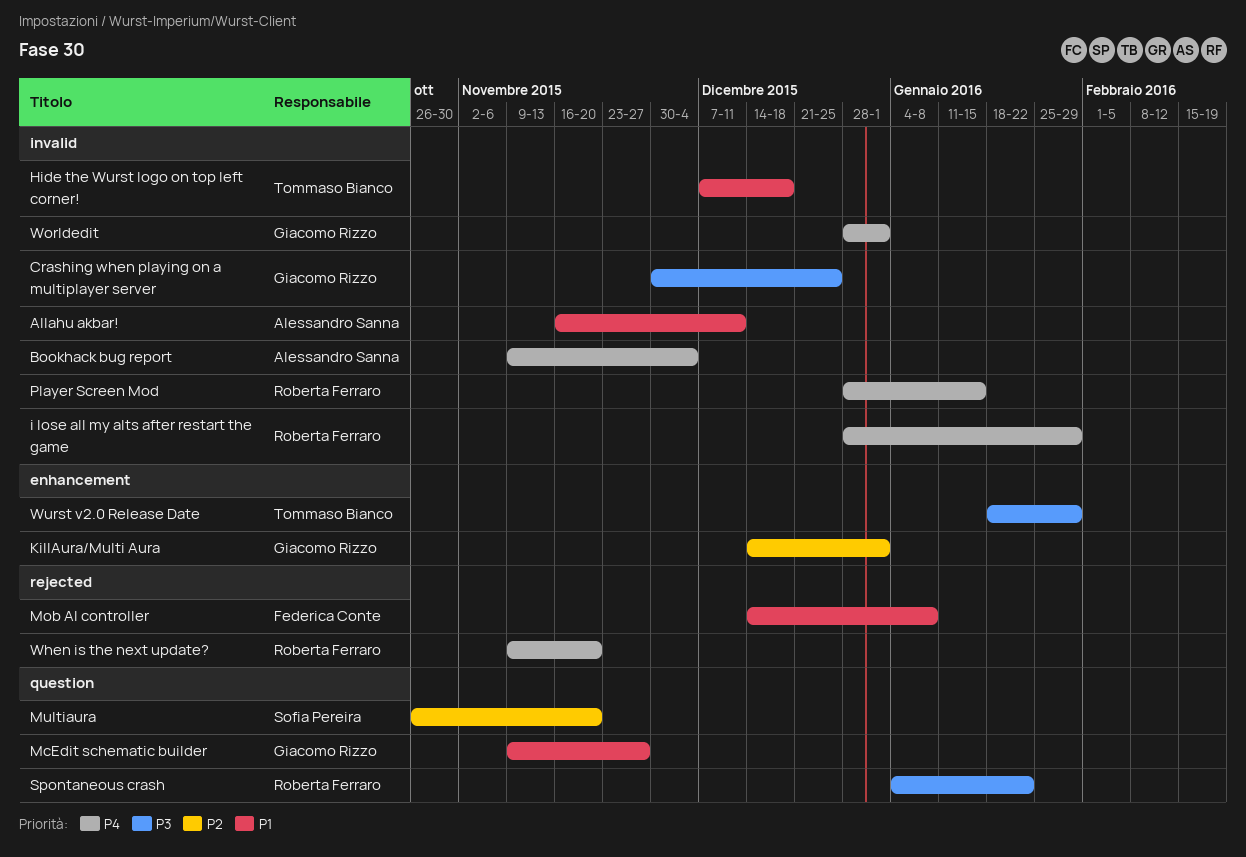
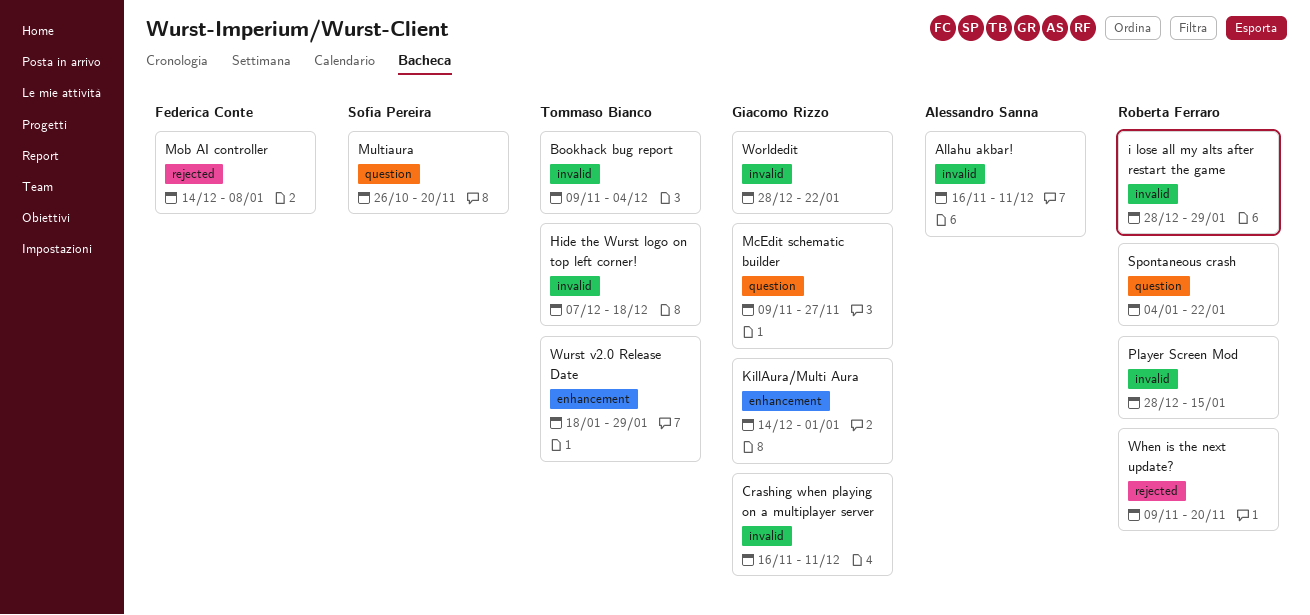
Bookhack bug report, owner: Alessandro Sanna -> Tommaso Bianco
Crashing when playing on a multiplayer server, start: Nov 30 -> Nov 16
Crashing when playing on a multiplayer server, due: Dec 25 -> Dec 11
Worldedit, due: Jan 1 -> Jan 22

